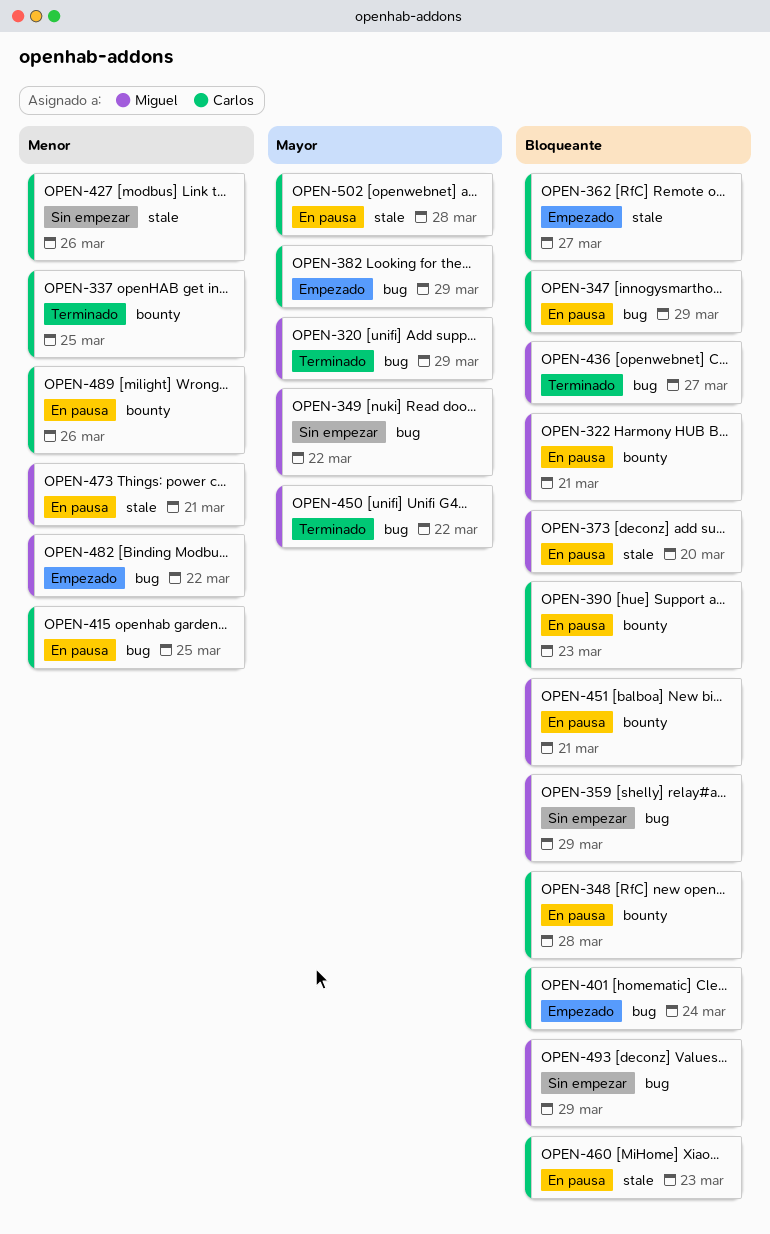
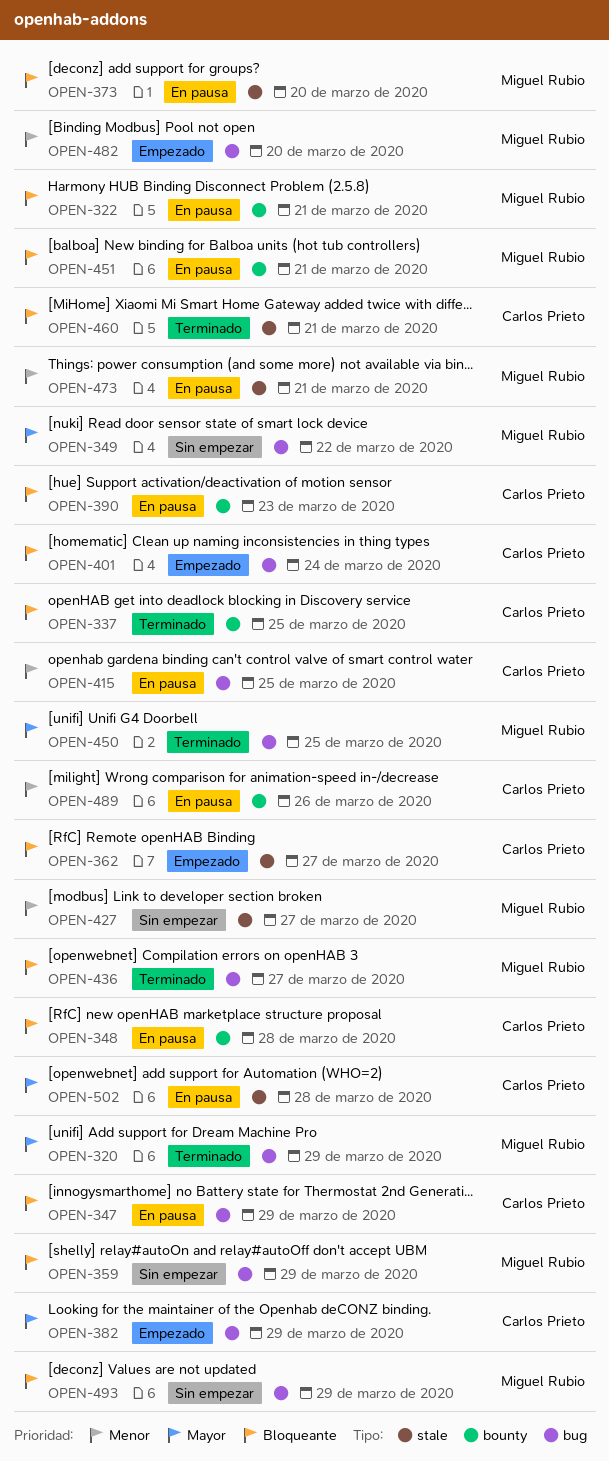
OPEN-337, priority: Menor -> Bloqueante
OPEN-427, owner: Carlos Prieto -> Miguel Rubio
OPEN-427, due: Mar 26 -> Mar 27
OPEN-450, due: Mar 22 -> Mar 25
OPEN-460, status: En pausa -> Terminado
OPEN-460, due: Mar 23 -> Mar 21
OPEN-482, due: Mar 22 -> Mar 20

